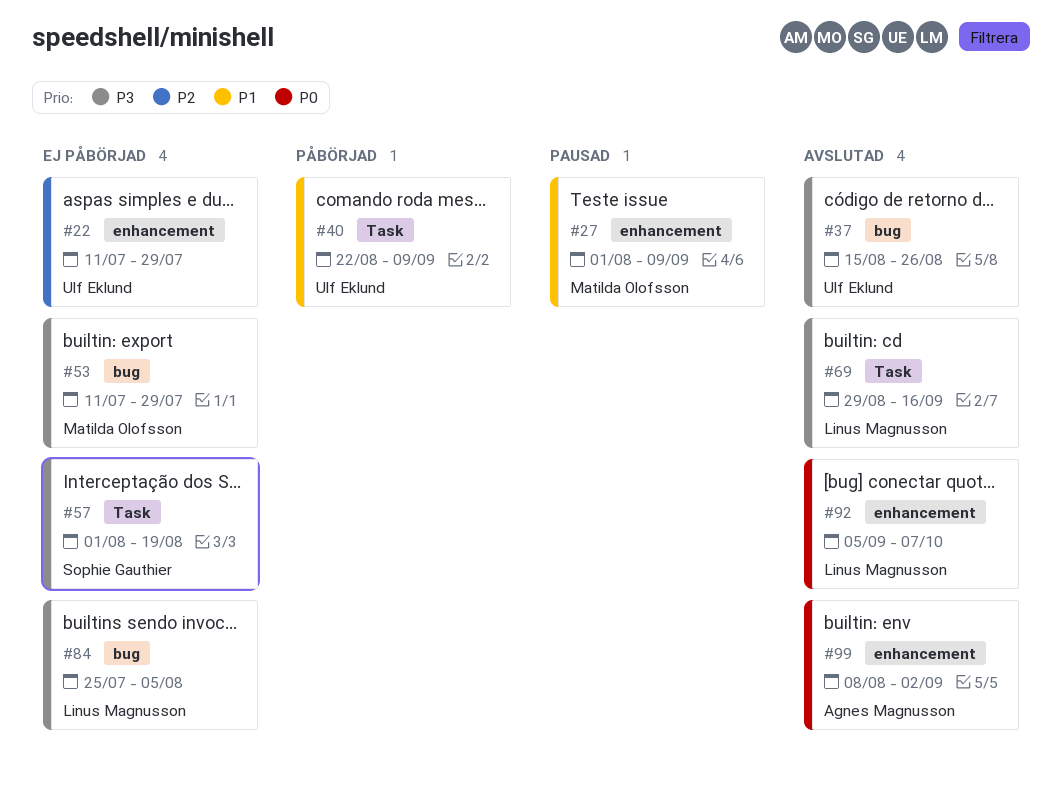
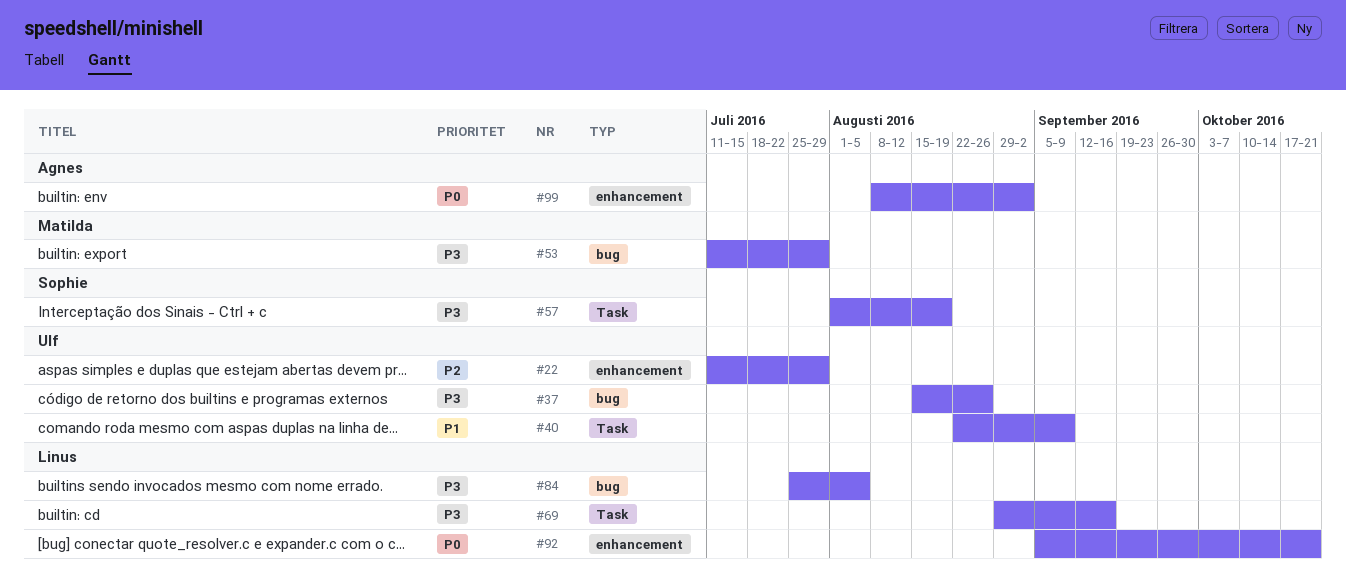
#27: present -> none
#92, due: Oct 7 -> Oct 21

